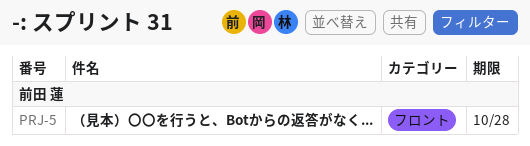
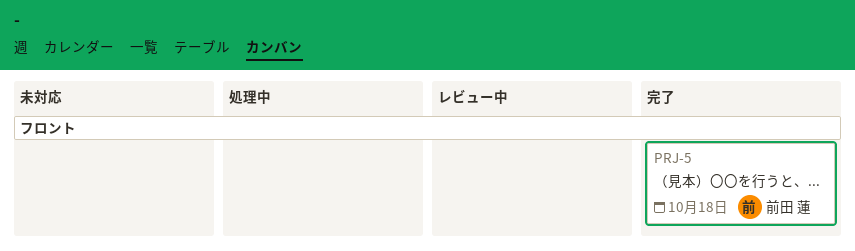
PRJ-5, due: Oct 28 -> Oct 18

